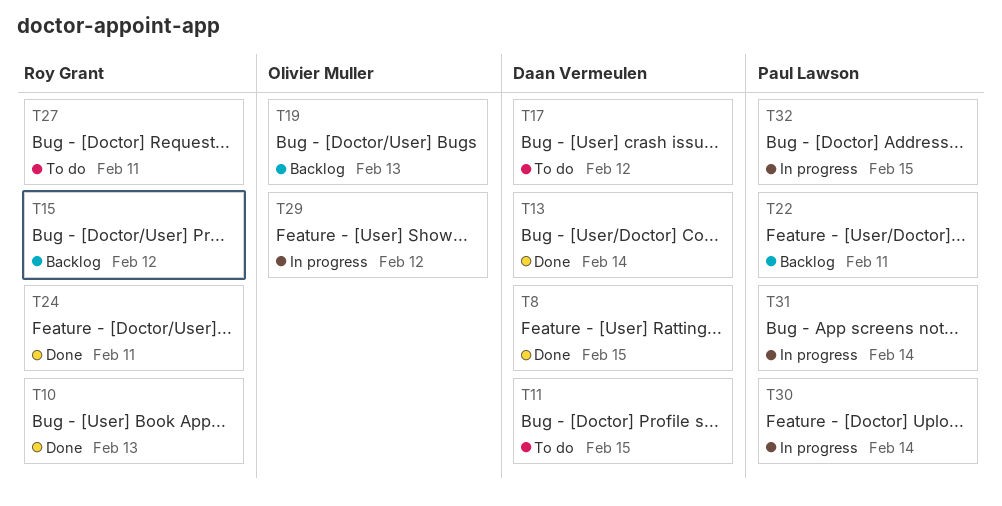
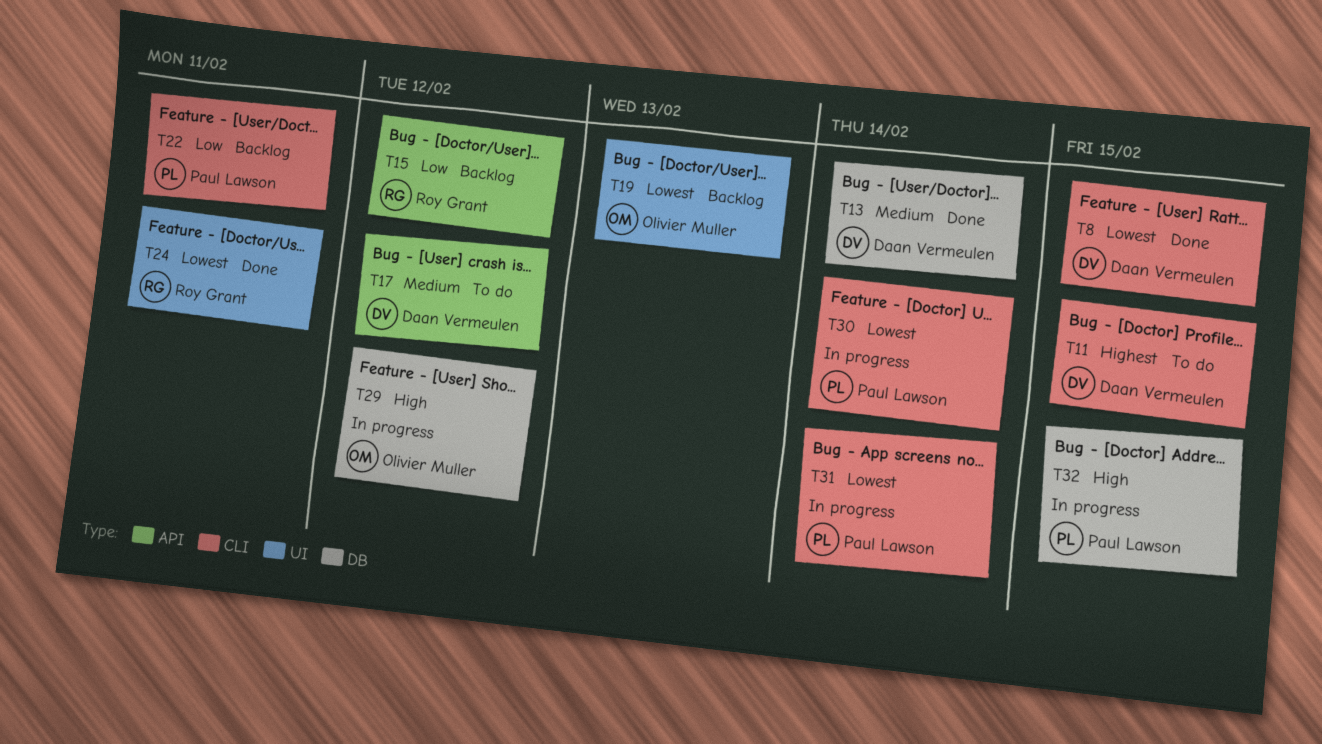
T10: present -> none
T27: present -> none

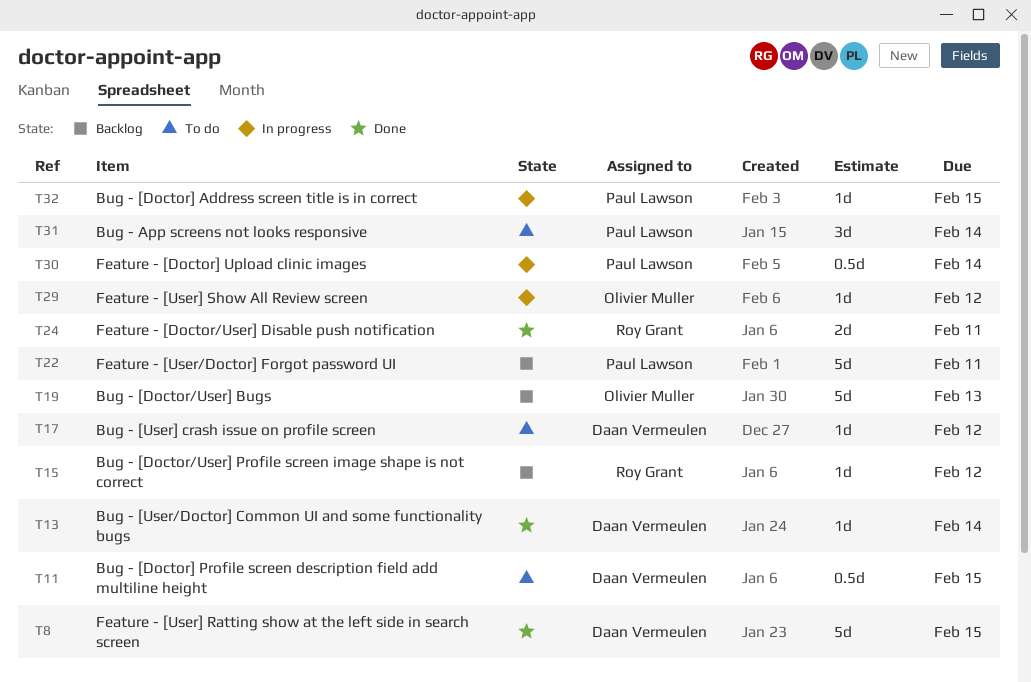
T31, status: In progress -> To do

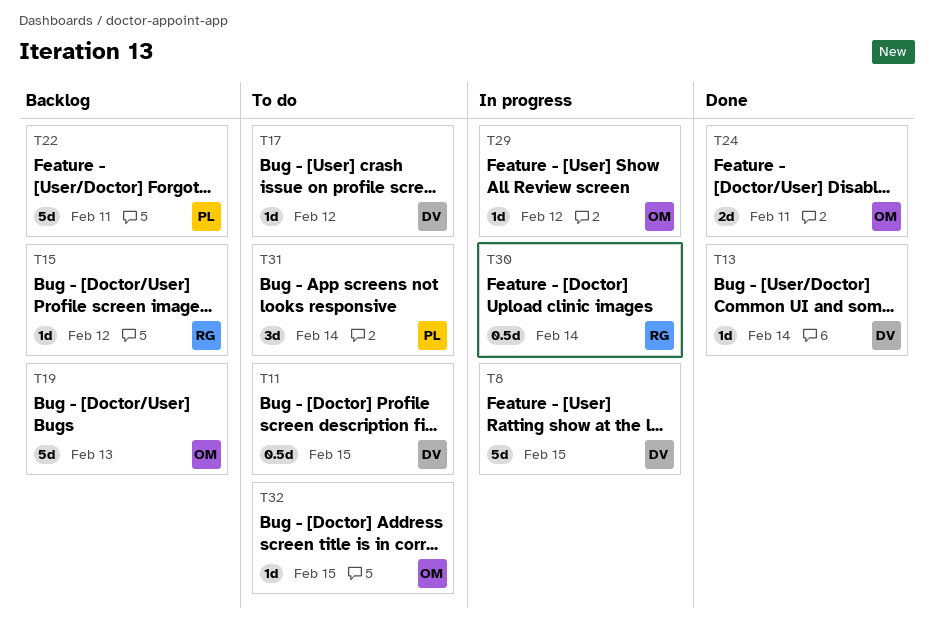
T8, status: Done -> In progress
T24, owner: Roy Grant -> Olivier Muller
T30, owner: Paul Lawson -> Roy Grant
T32, status: In progress -> To do
T32, owner: Paul Lawson -> Olivier Muller

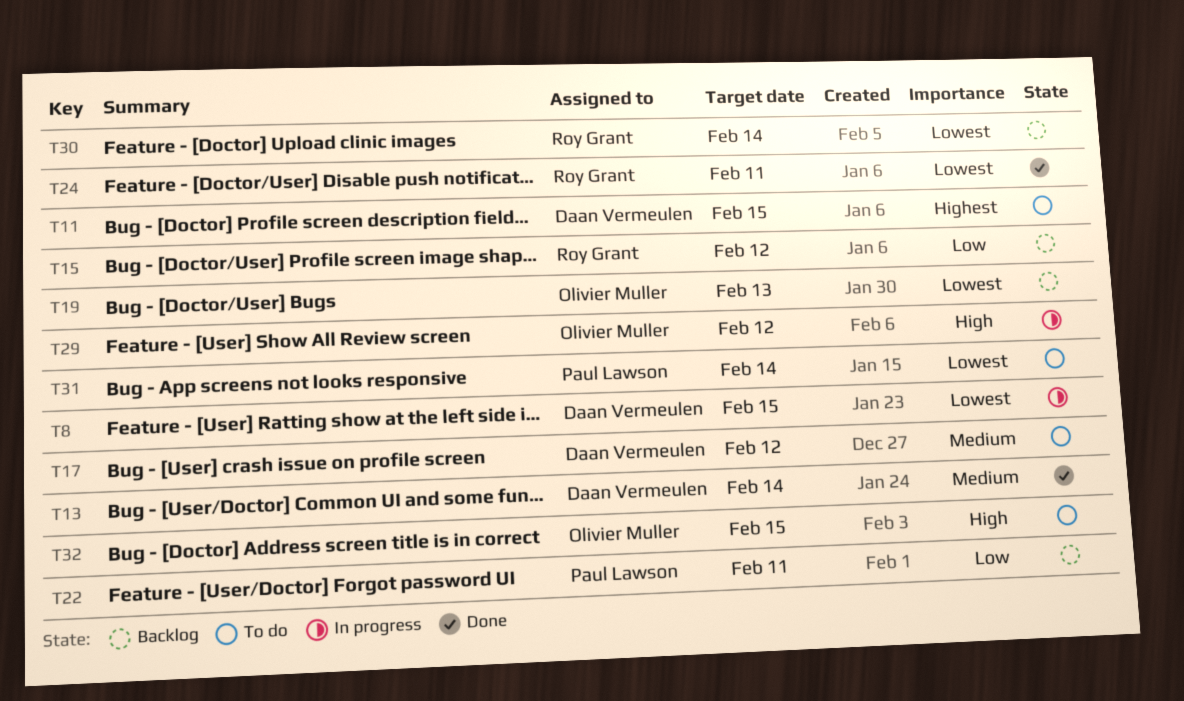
T24, owner: Olivier Muller -> Roy Grant
T30, status: In progress -> Backlog

